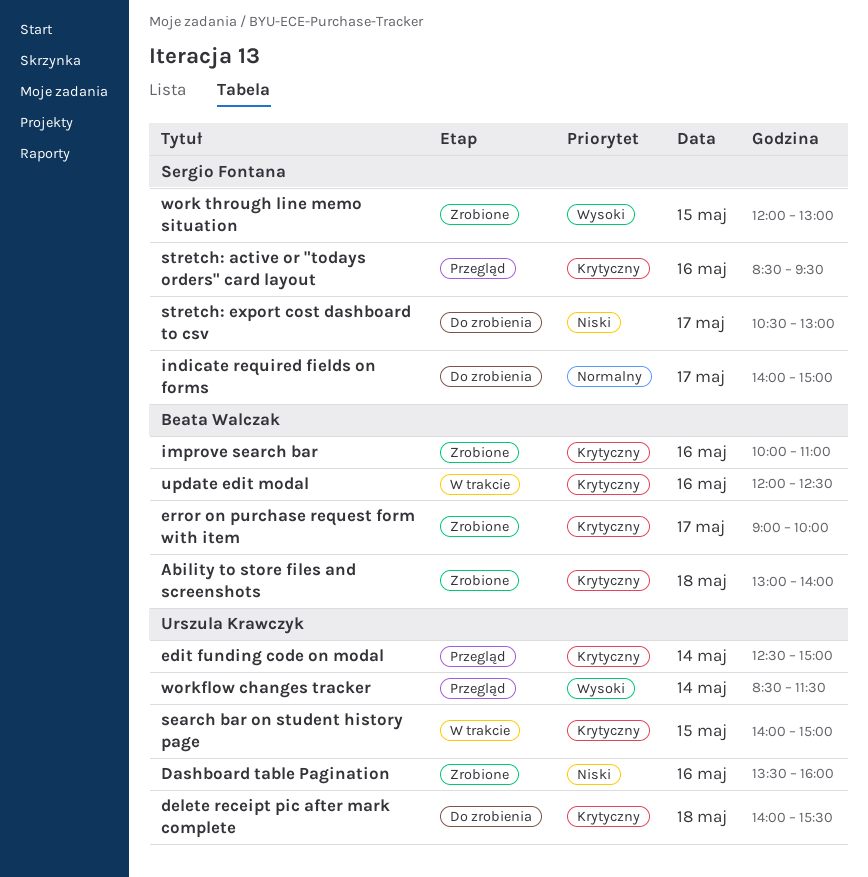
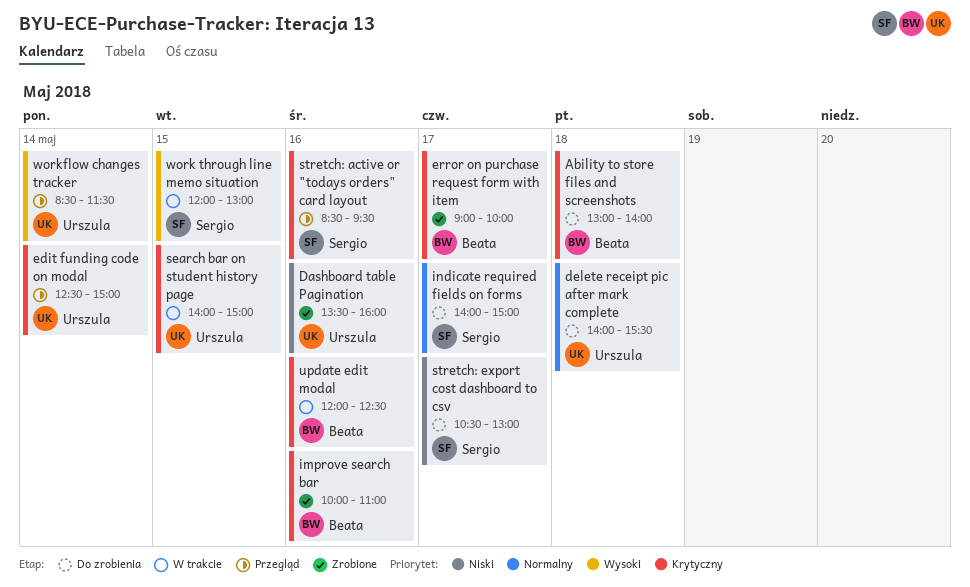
Ability to store files and screenshots, status: Zrobione -> Do zrobienia
delete receipt pic after mark complete, priority: Krytyczny -> Normalny
work through line memo situation, status: Zrobione -> W trakcie

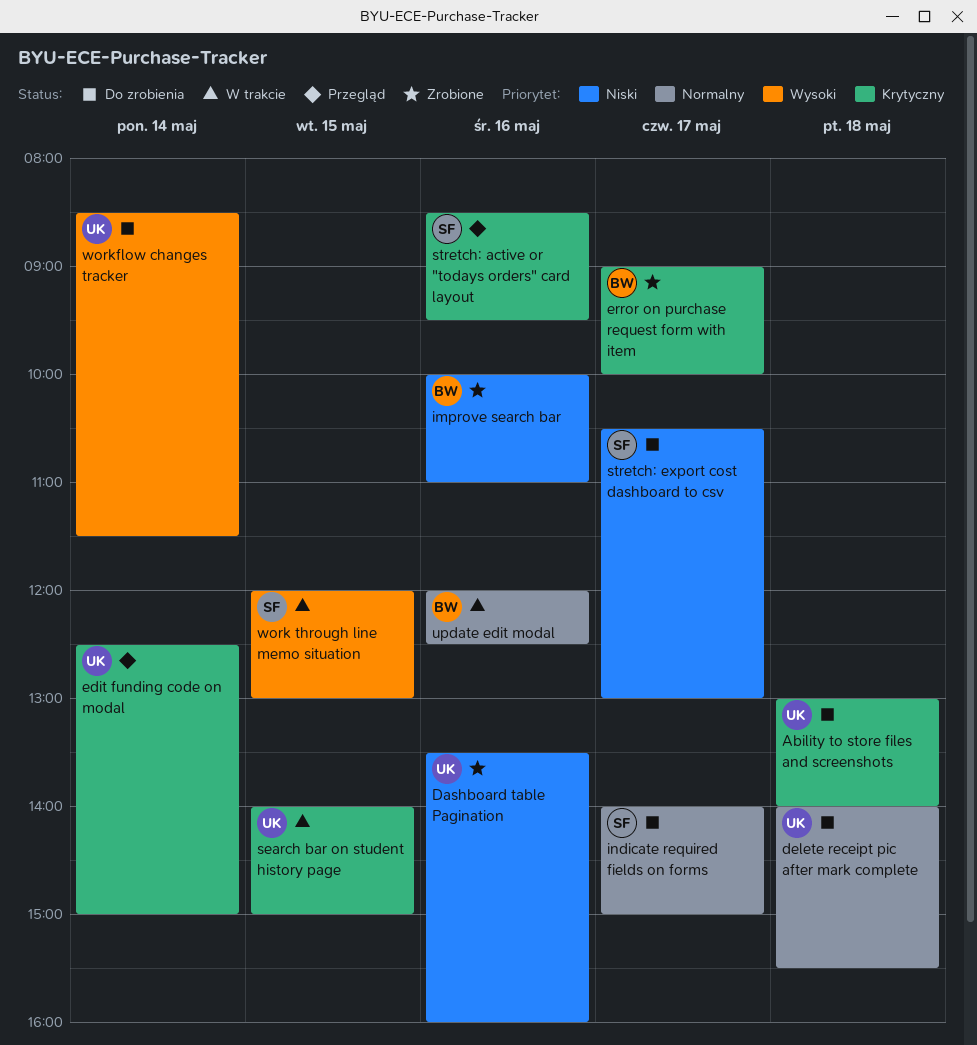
Ability to store files and screenshots, owner: Beata -> Urszula
improve search bar, priority: Krytyczny -> Niski
update edit modal, priority: Krytyczny -> Normalny
workflow changes tracker, status: Przegląd -> Do zrobienia

